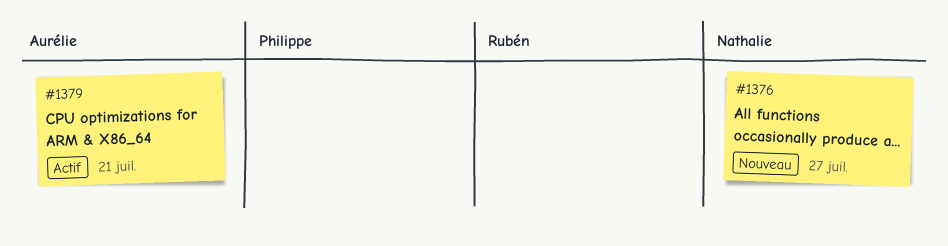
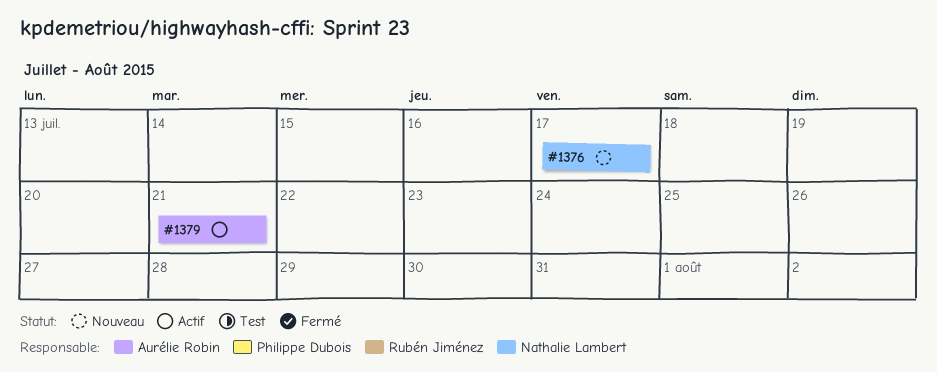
#1376, due: Jul 27 -> Jul 17

